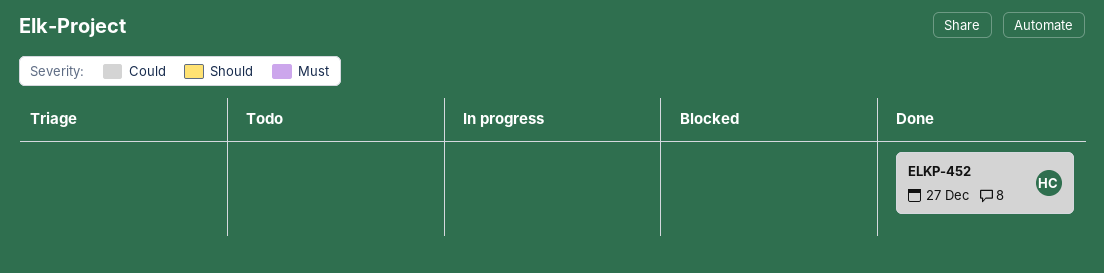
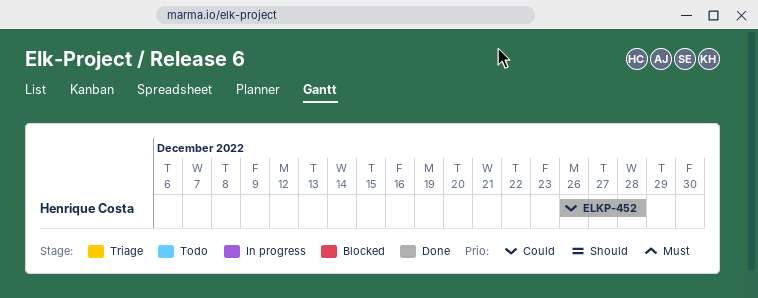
ELKP-452, due: Dec 27 -> Dec 28

